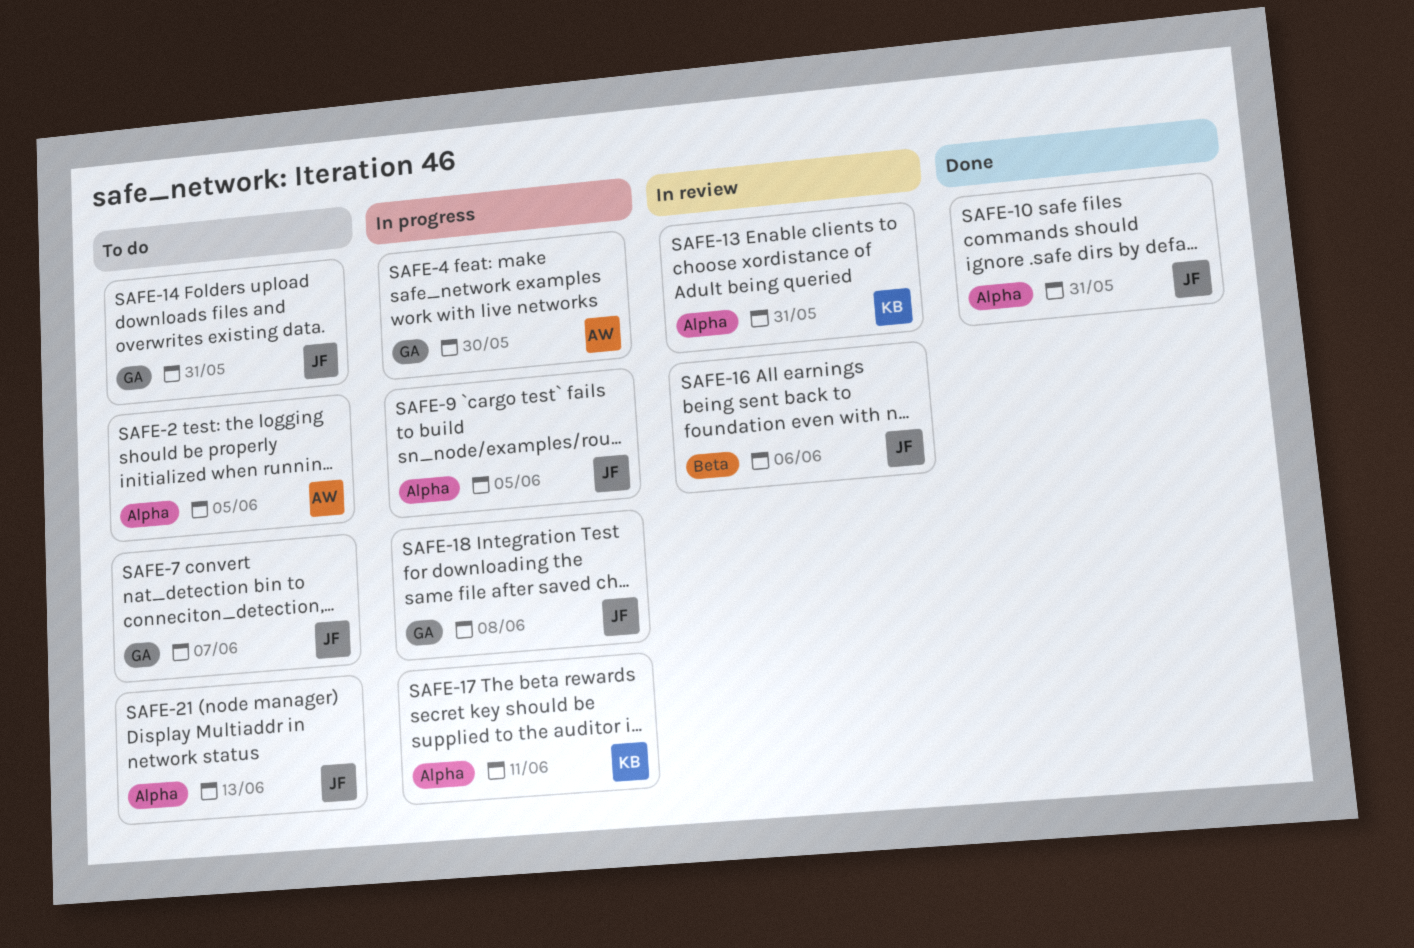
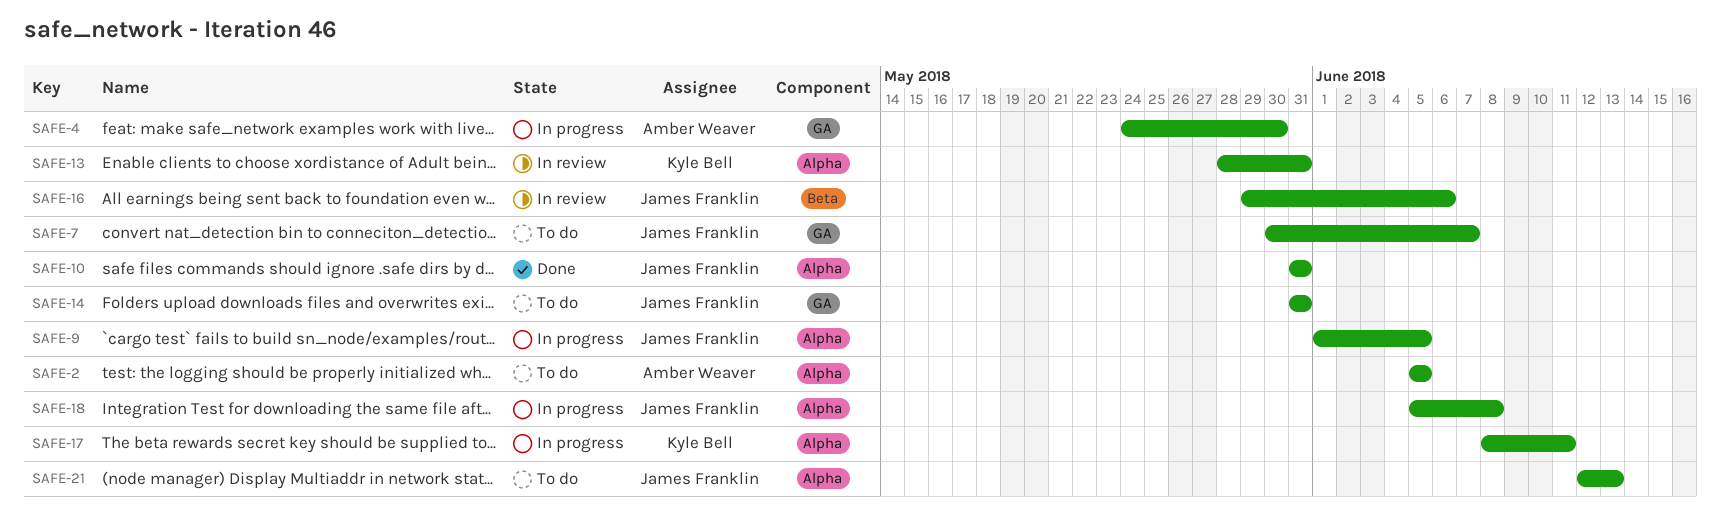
SAFE-18, label: GA -> Alpha

